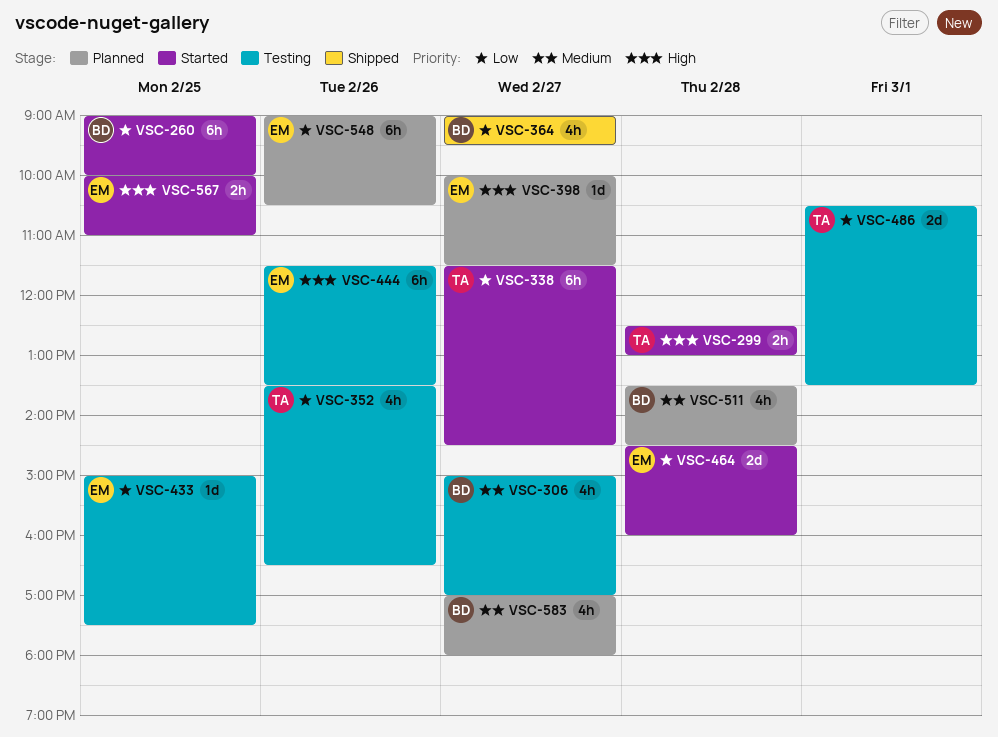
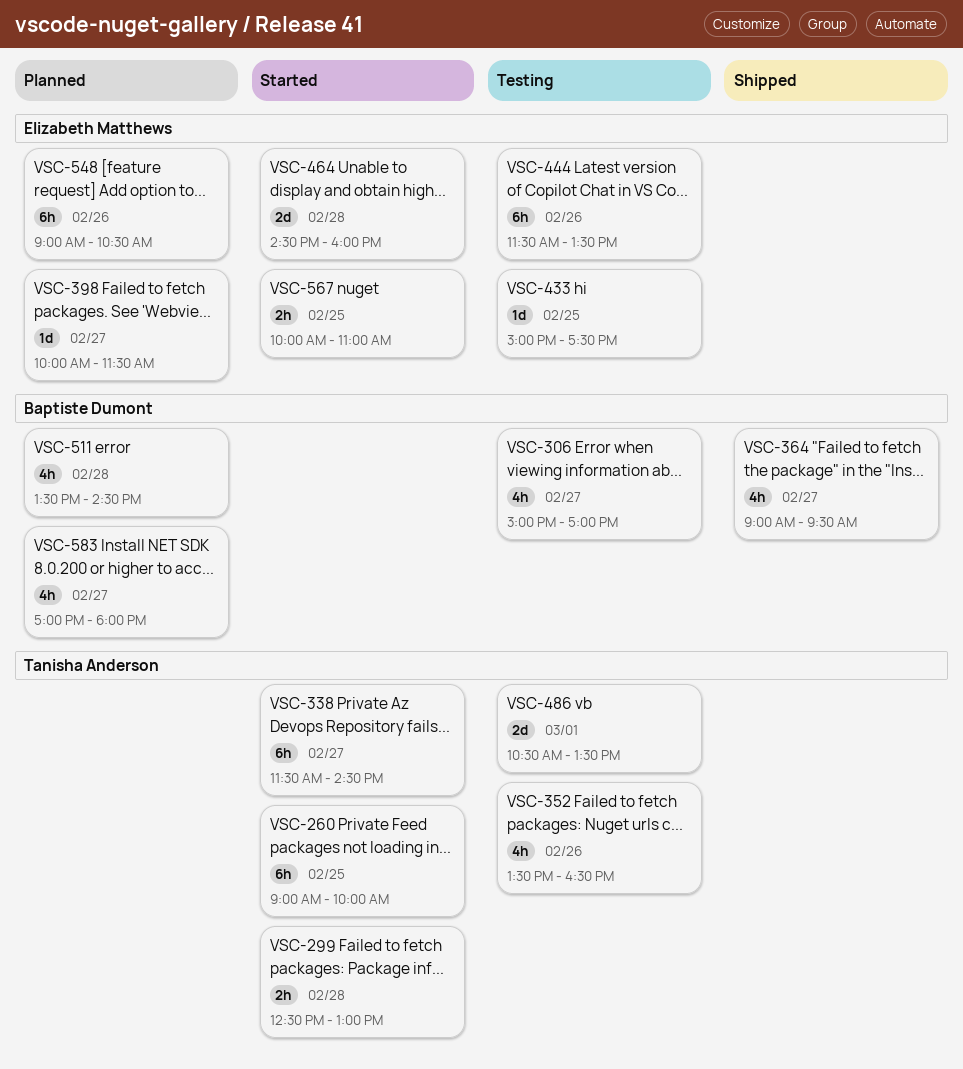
VSC-260, owner: Baptiste Dumont -> Tanisha Anderson

